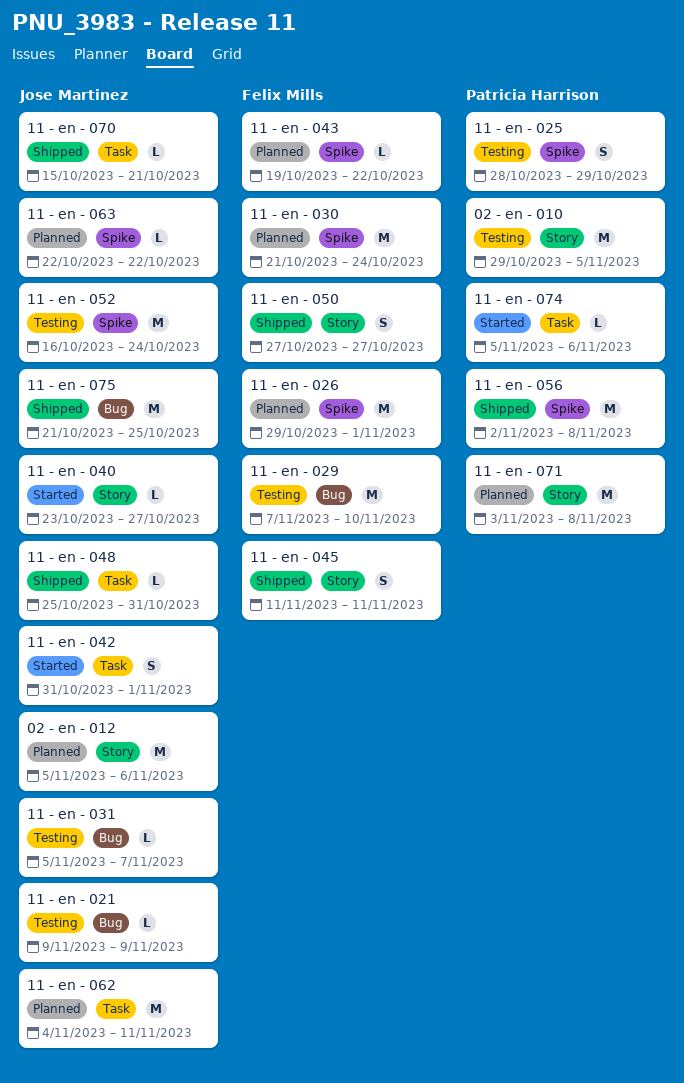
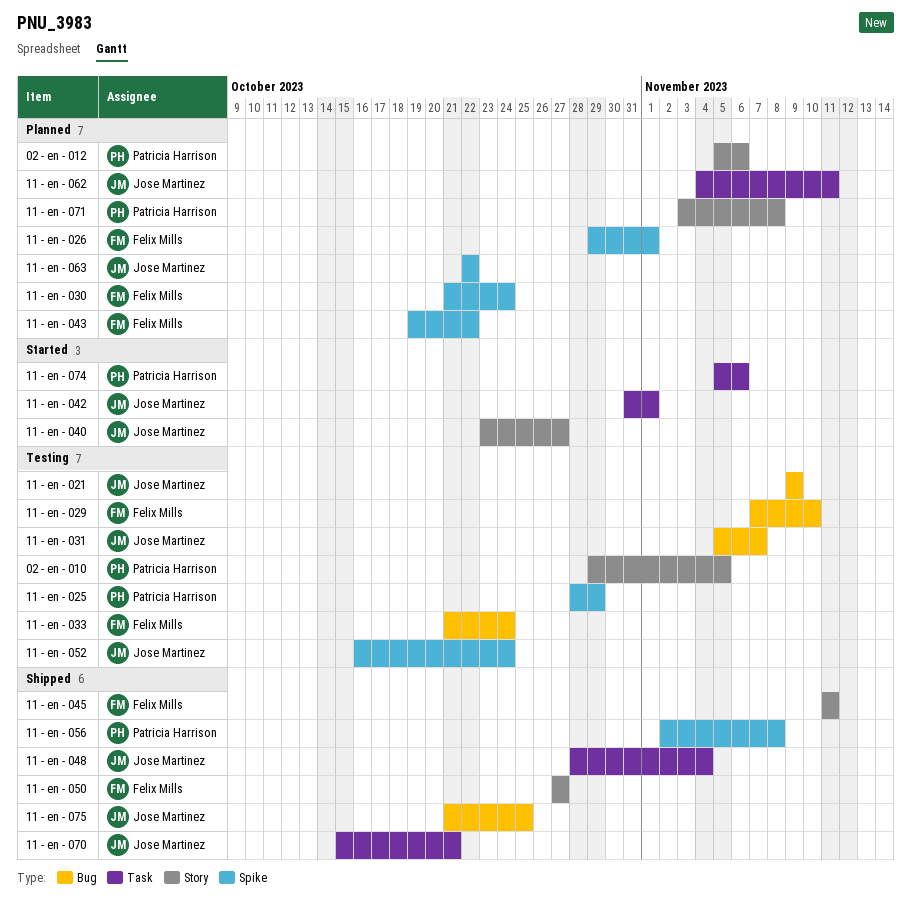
02 - en - 012, owner: Jose Martinez -> Patricia Harrison
11 - en - 033: none -> present
11 - en - 048, start: Oct 25 -> Oct 28
11 - en - 048, due: Oct 31 -> Nov 4

